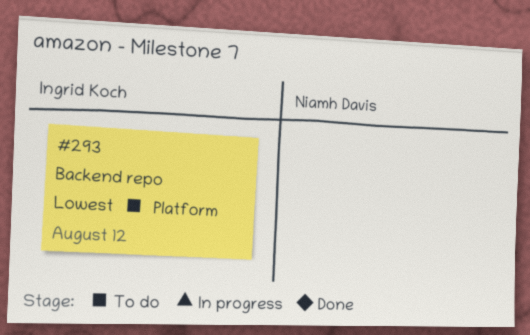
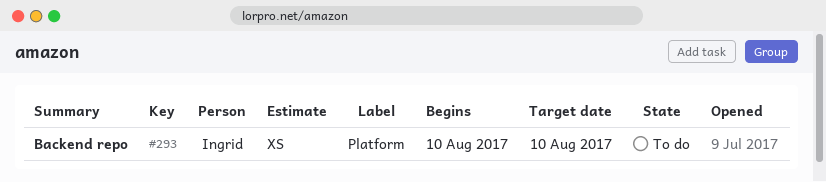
#293, due: Aug 12 -> Aug 10

